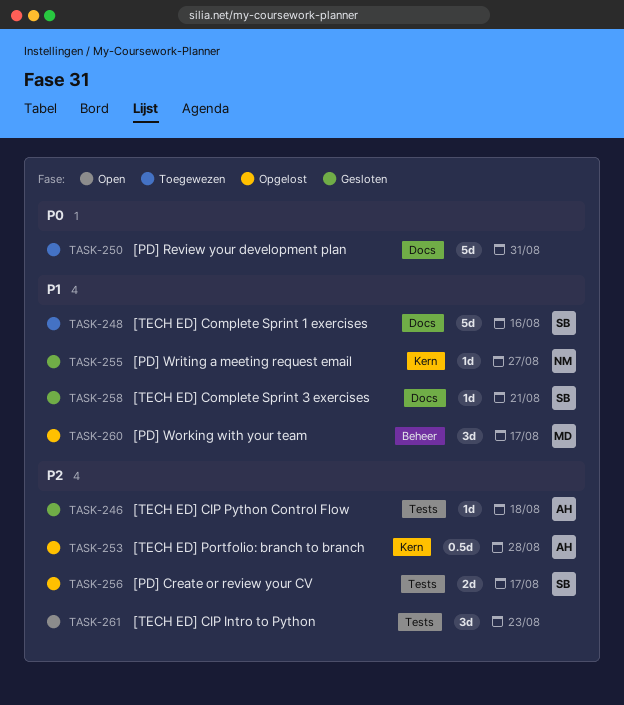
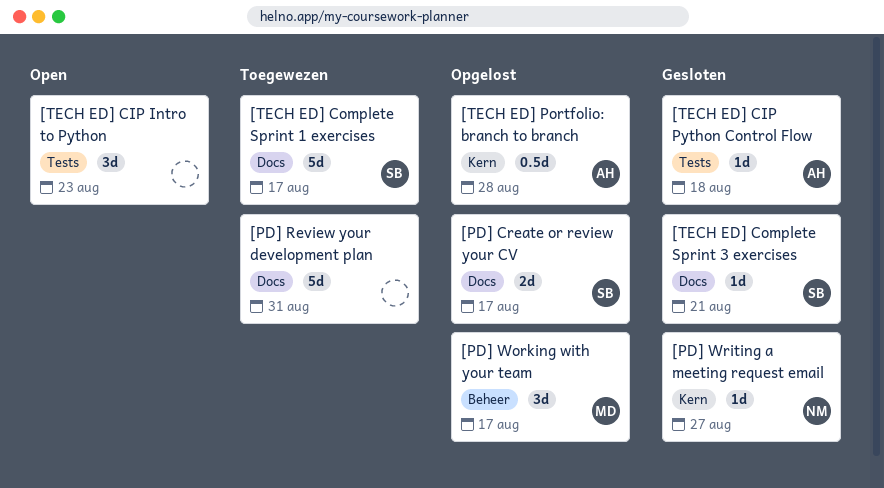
[PD] Create or review your CV, label: Tests -> Docs
[TECH ED] Complete Sprint 1 exercises, due: Aug 16 -> Aug 17

